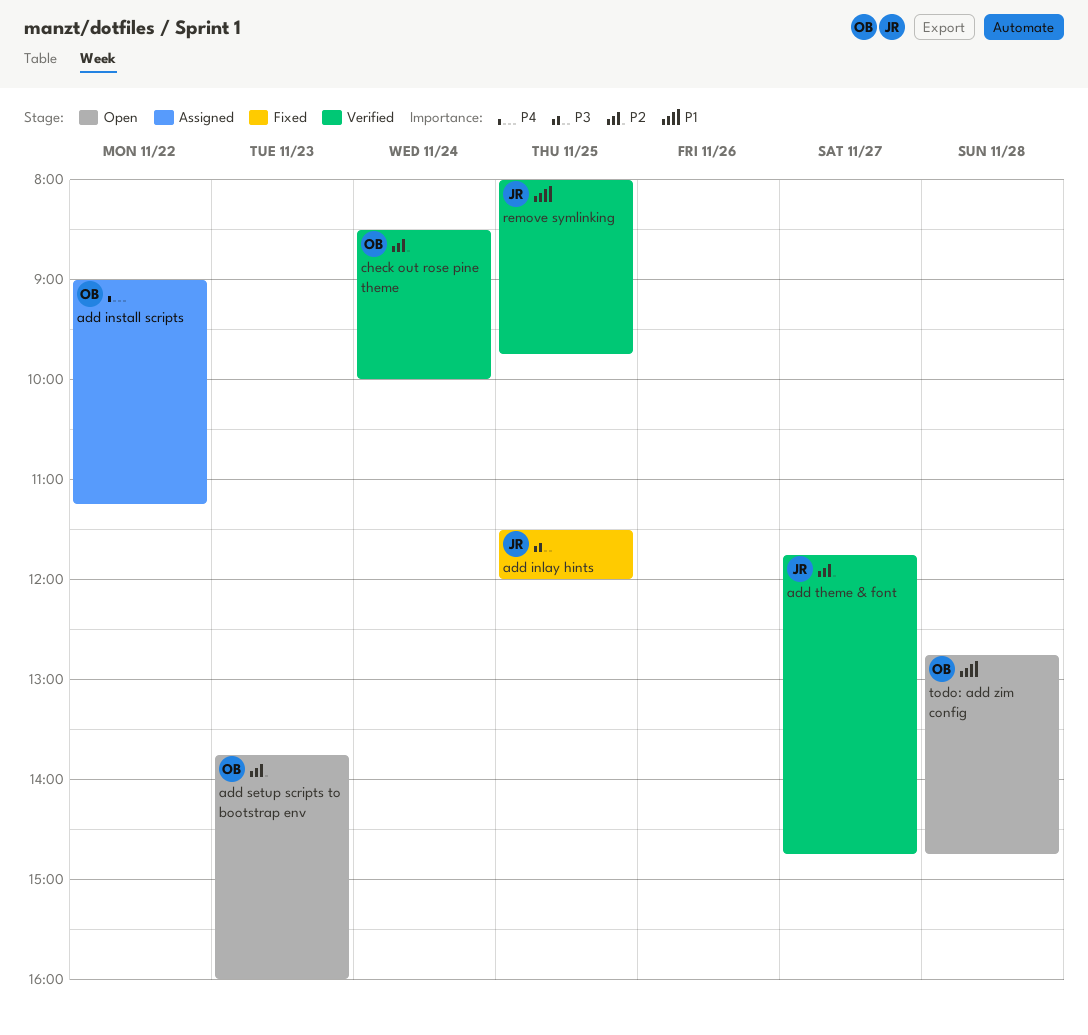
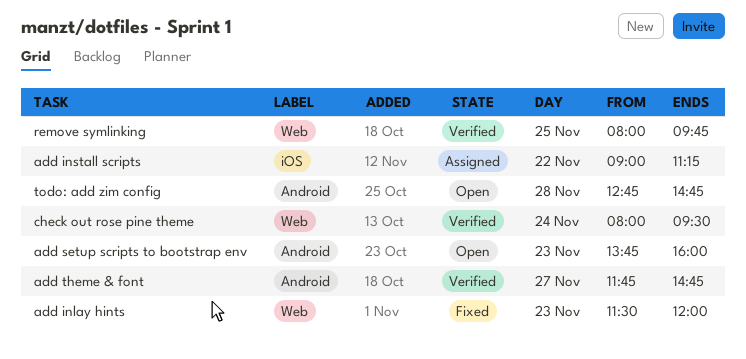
add inlay hints, day: Nov 25 -> Nov 23
check out rose pine theme, begins: 08:30 -> 08:00
check out rose pine theme, ends: 10:00 -> 09:30

